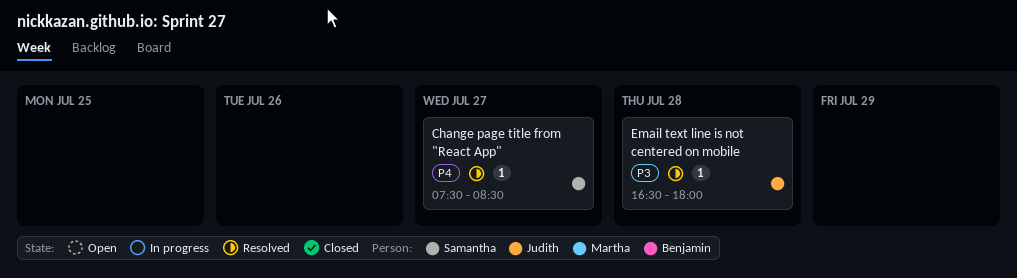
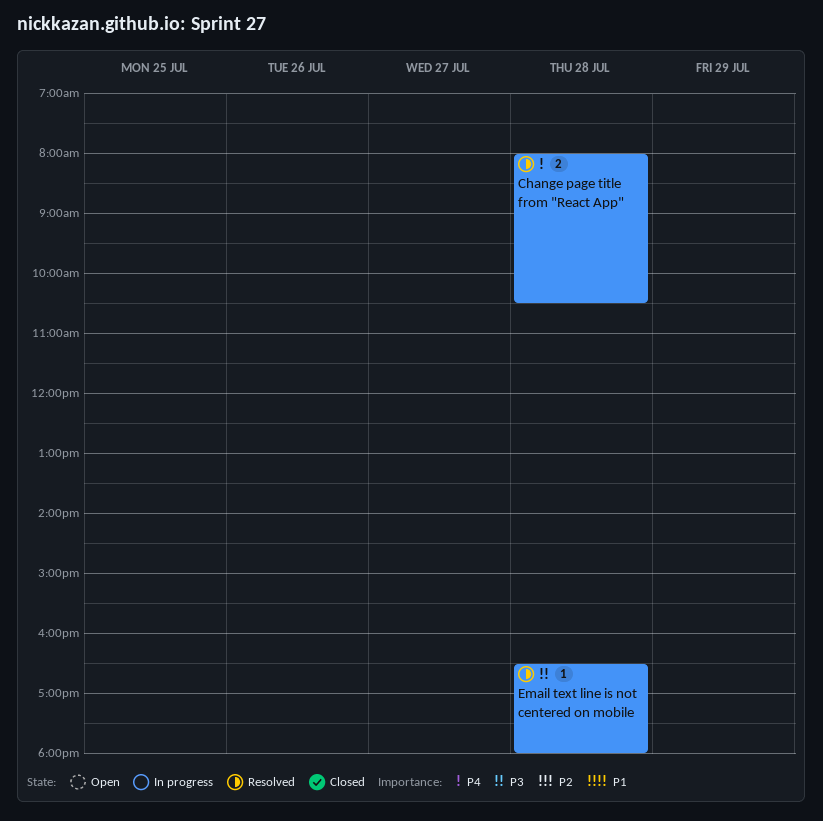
Change page title from "React App", estimate: 1 -> 2
Change page title from "React App", day: Jul 27 -> Jul 28
Change page title from "React App", begins: 07:30 -> 08:00
Change page title from "React App", ends: 08:30 -> 10:30

